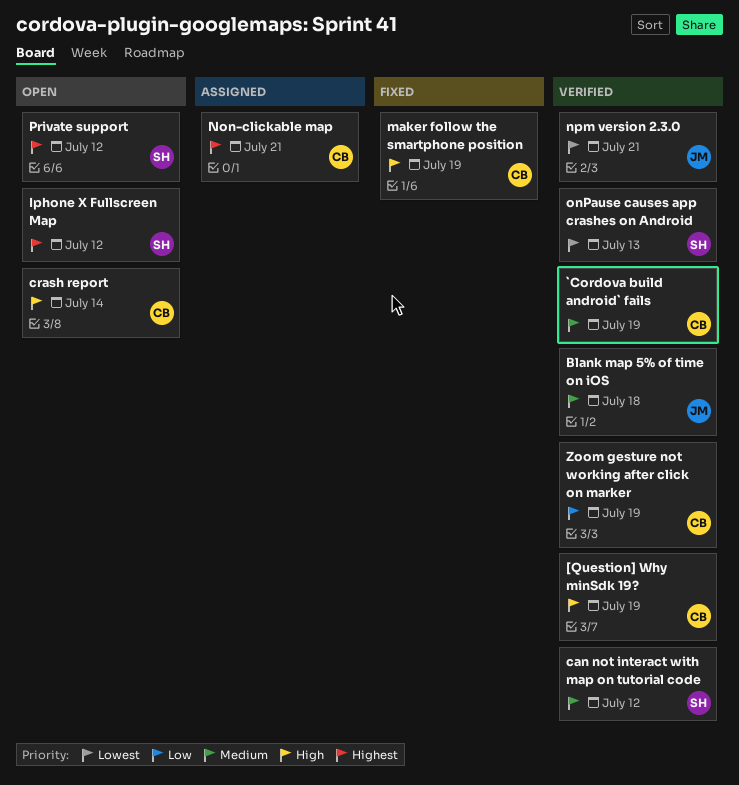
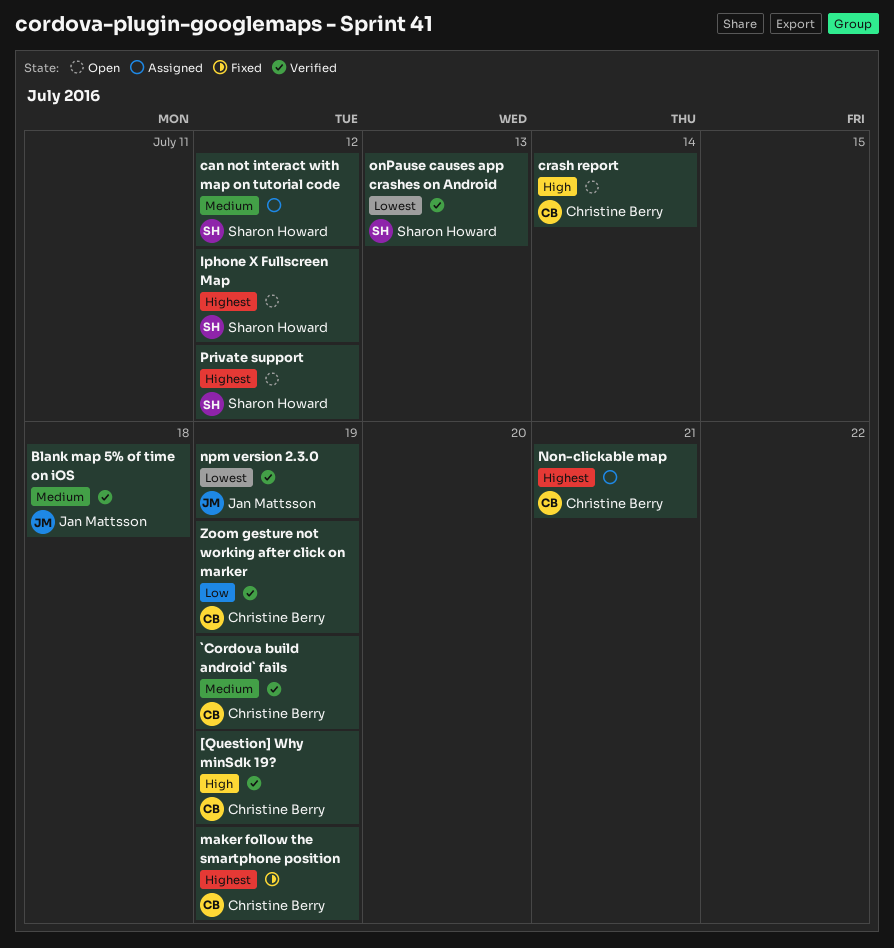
can not interact with map on tutorial code, status: Verified -> Assigned
maker follow the smartphone position, priority: High -> Highest
npm version 2.3.0, due: Jul 21 -> Jul 19

